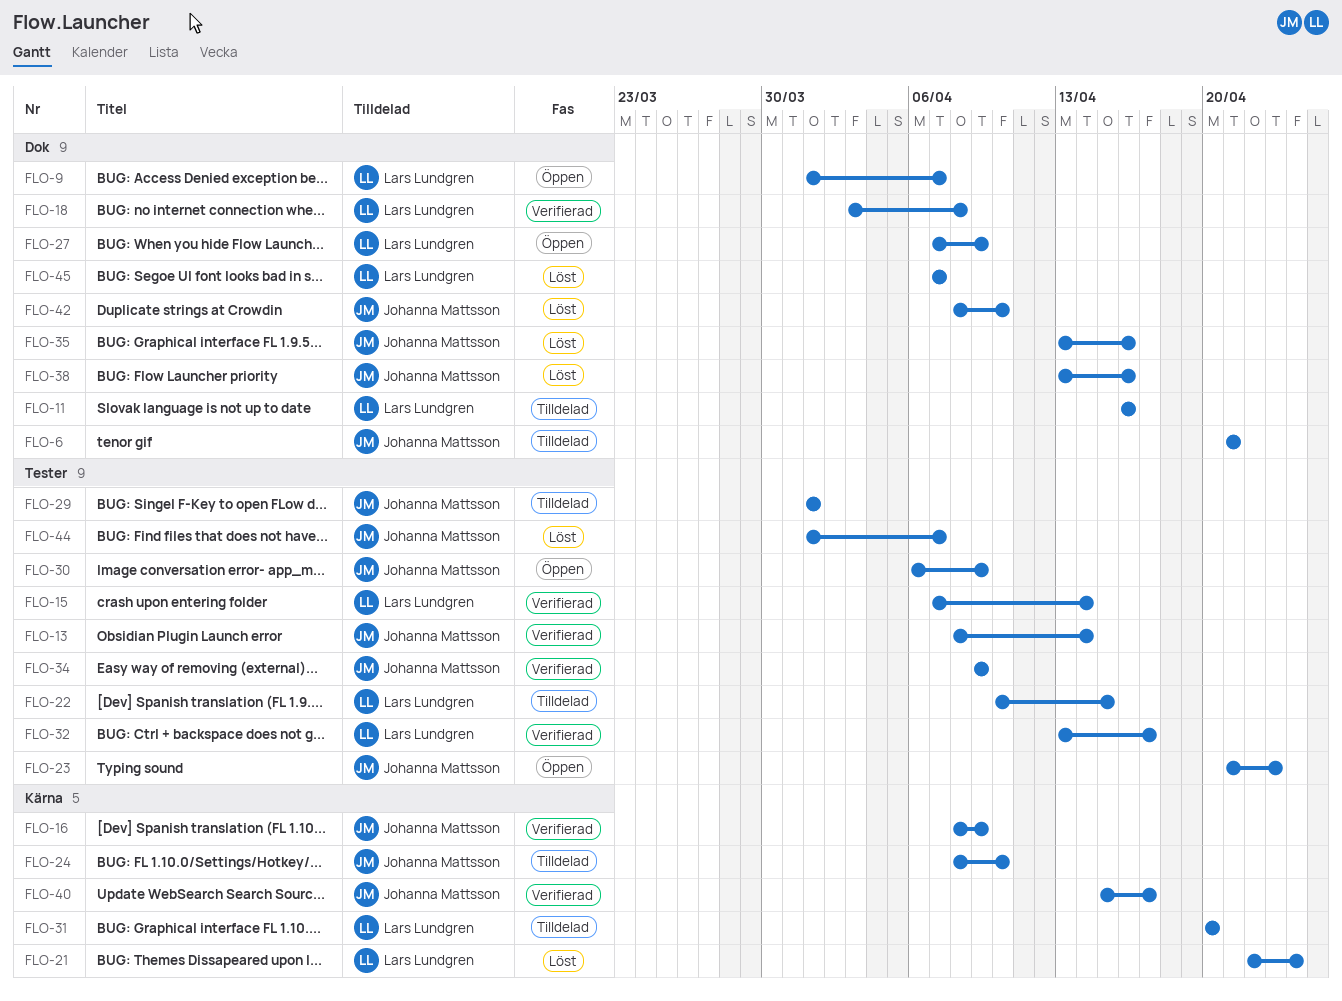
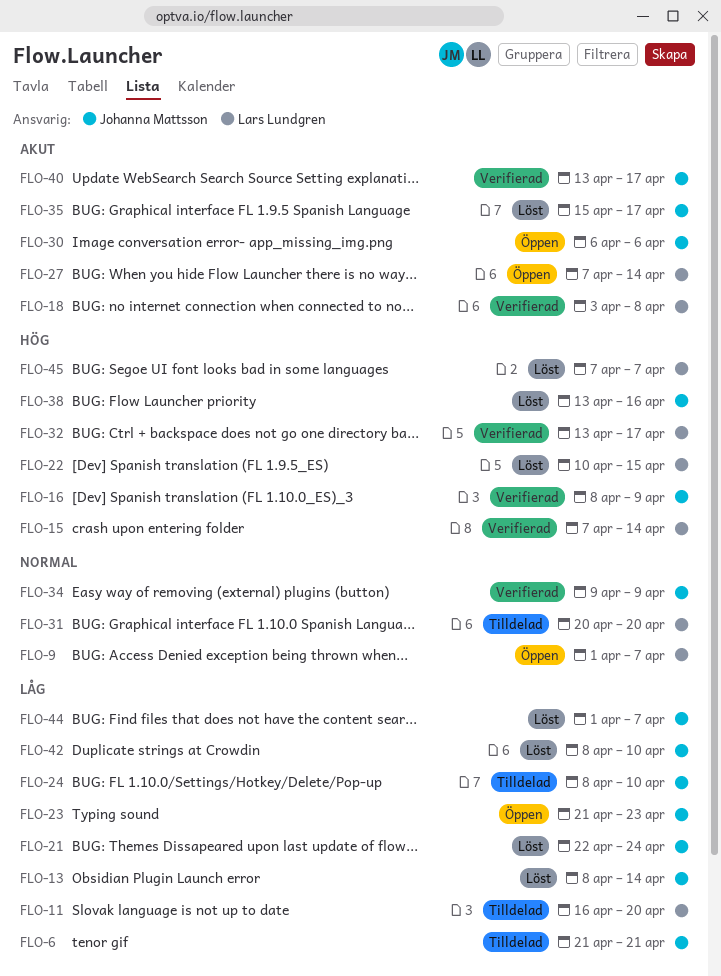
FLO-11, due: Apr 16 -> Apr 20
FLO-13, status: Verifierad -> Löst
FLO-21, owner: Lars Lundgren -> Johanna Mattsson
FLO-22, status: Tilldelad -> Löst
FLO-27, due: Apr 9 -> Apr 14
FLO-29: present -> none
FLO-30, due: Apr 9 -> Apr 6
FLO-35, start: Apr 13 -> Apr 15
FLO-35, due: Apr 16 -> Apr 17
FLO-40, start: Apr 15 -> Apr 13

